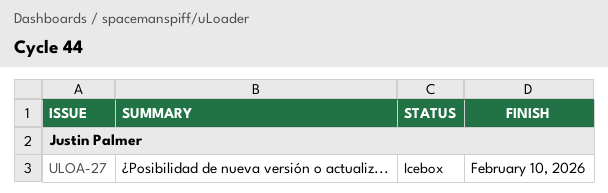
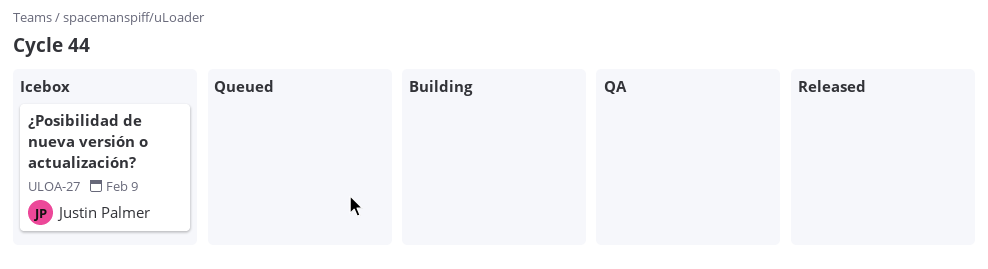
ULOA-27, due: Feb 10 -> Feb 9

